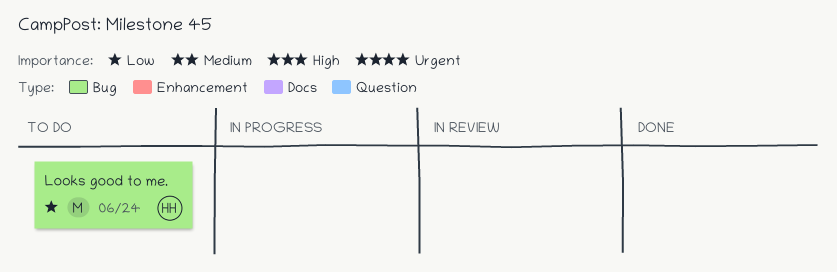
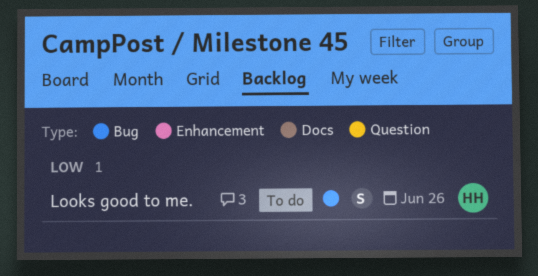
Looks good to me., estimate: M -> S
Looks good to me., due: Jun 24 -> Jun 26

